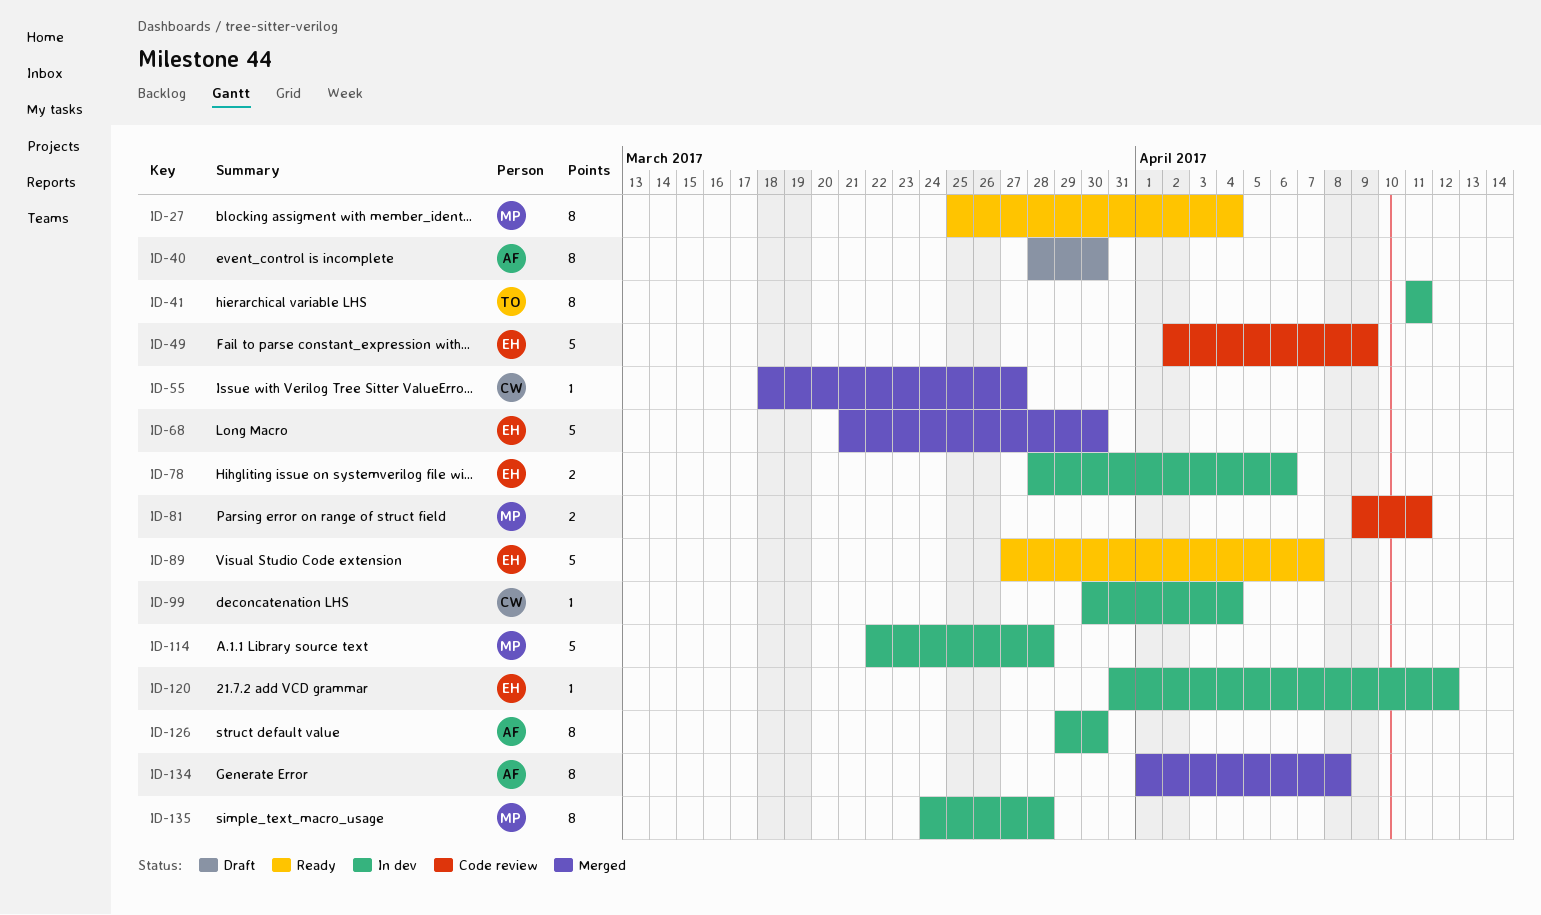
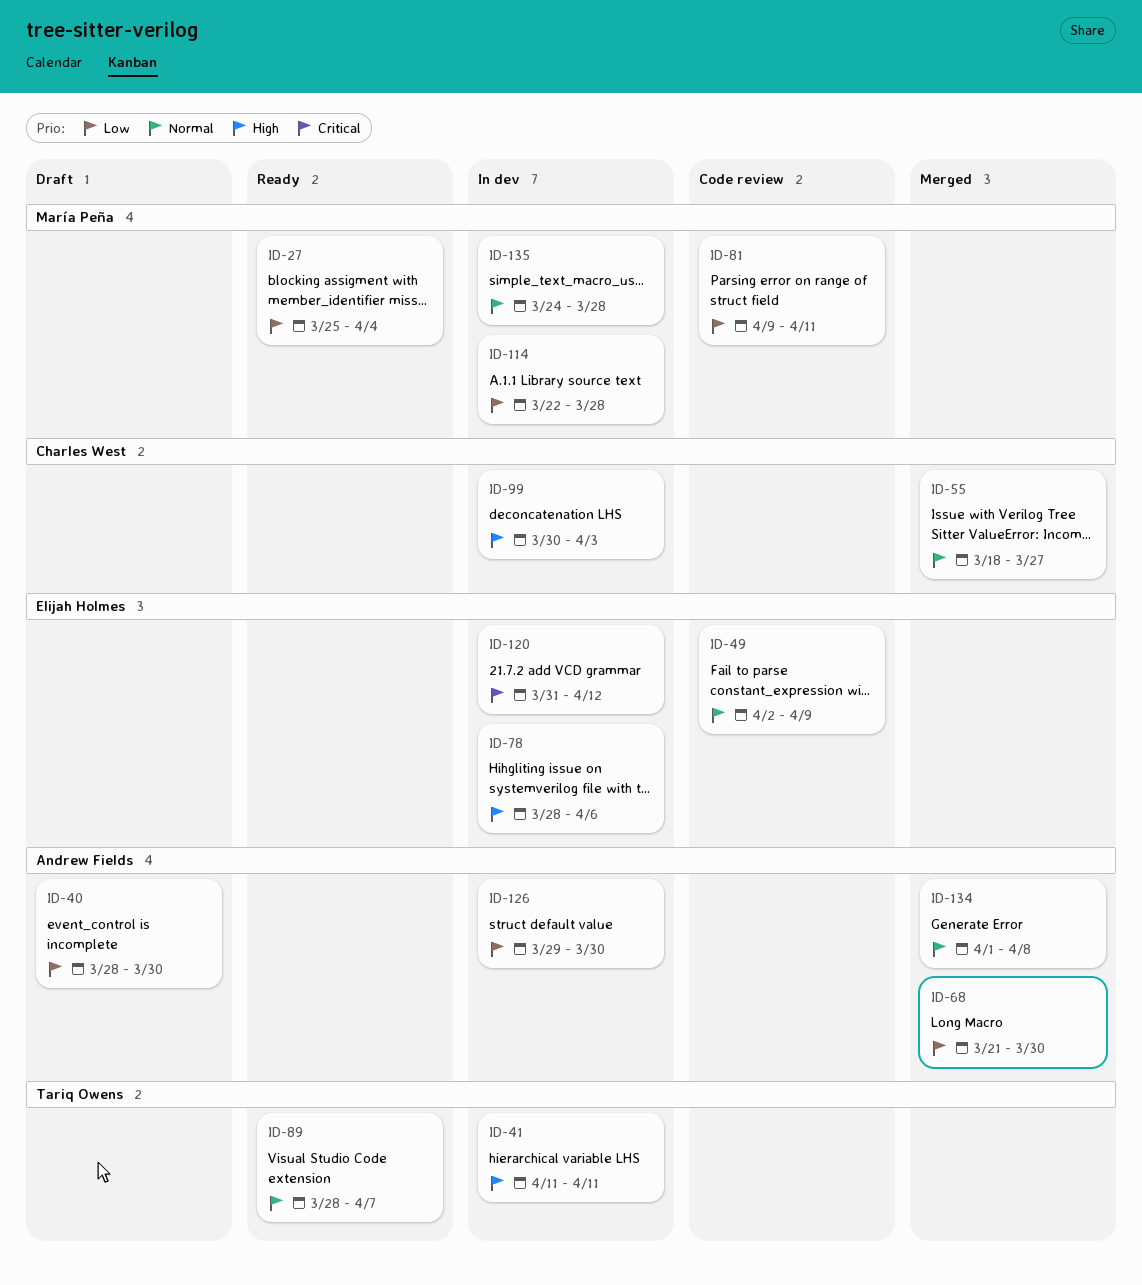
ID-68, owner: Elijah Holmes -> Andrew Fields
ID-89, owner: Elijah Holmes -> Tariq Owens
ID-89, start: Mar 27 -> Mar 28
ID-99, due: Apr 4 -> Apr 3

